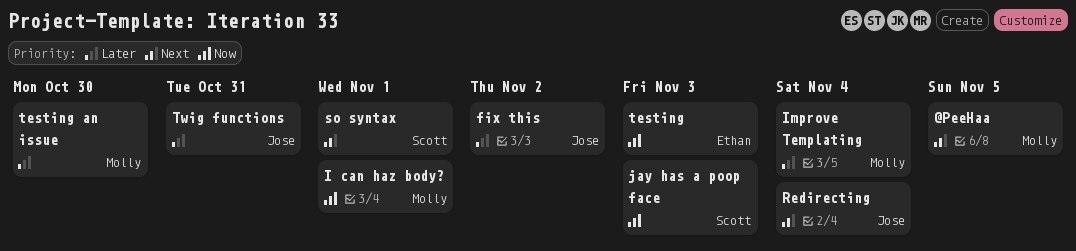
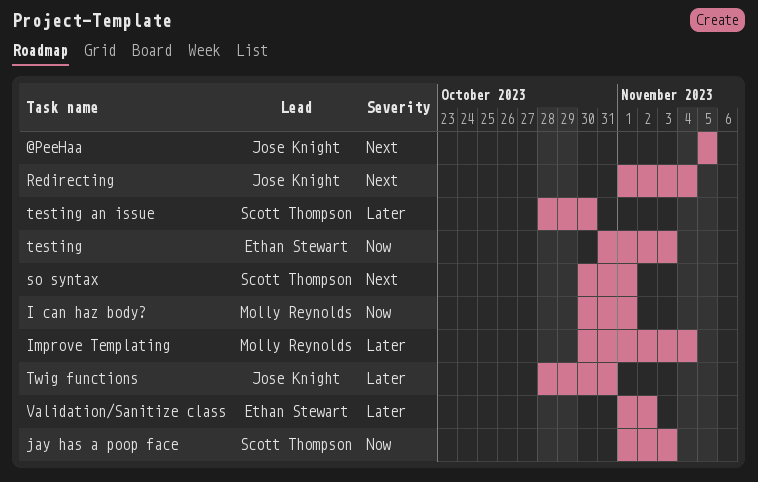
@PeeHaa, owner: Molly Reynolds -> Jose Knight
fix this: present -> none
testing an issue, owner: Molly Reynolds -> Scott Thompson
Validation/Sanitize class: none -> present

